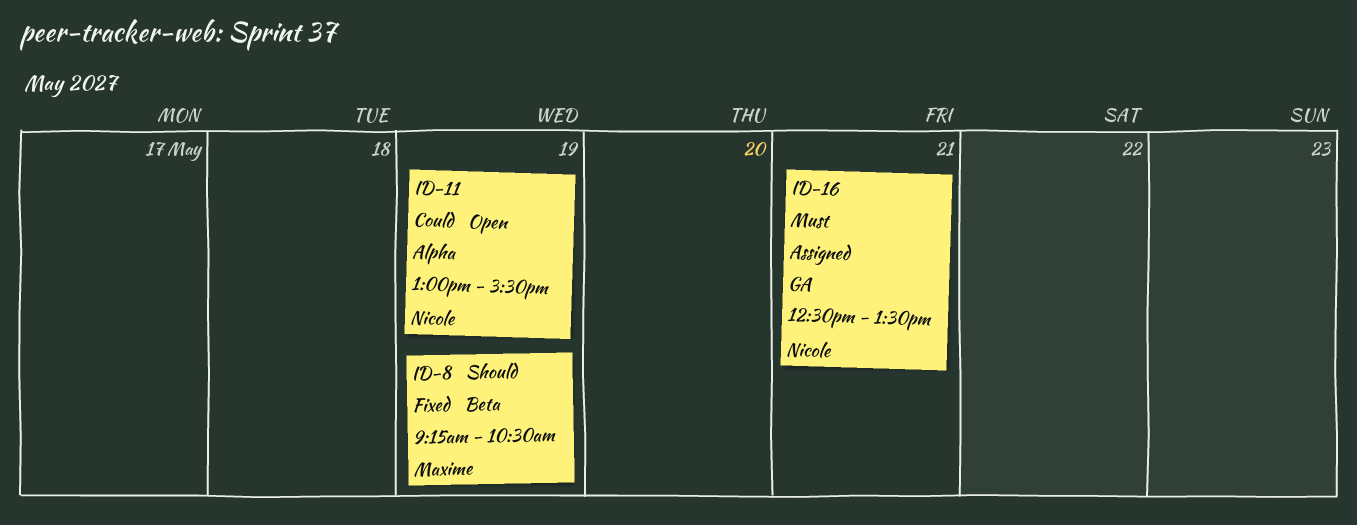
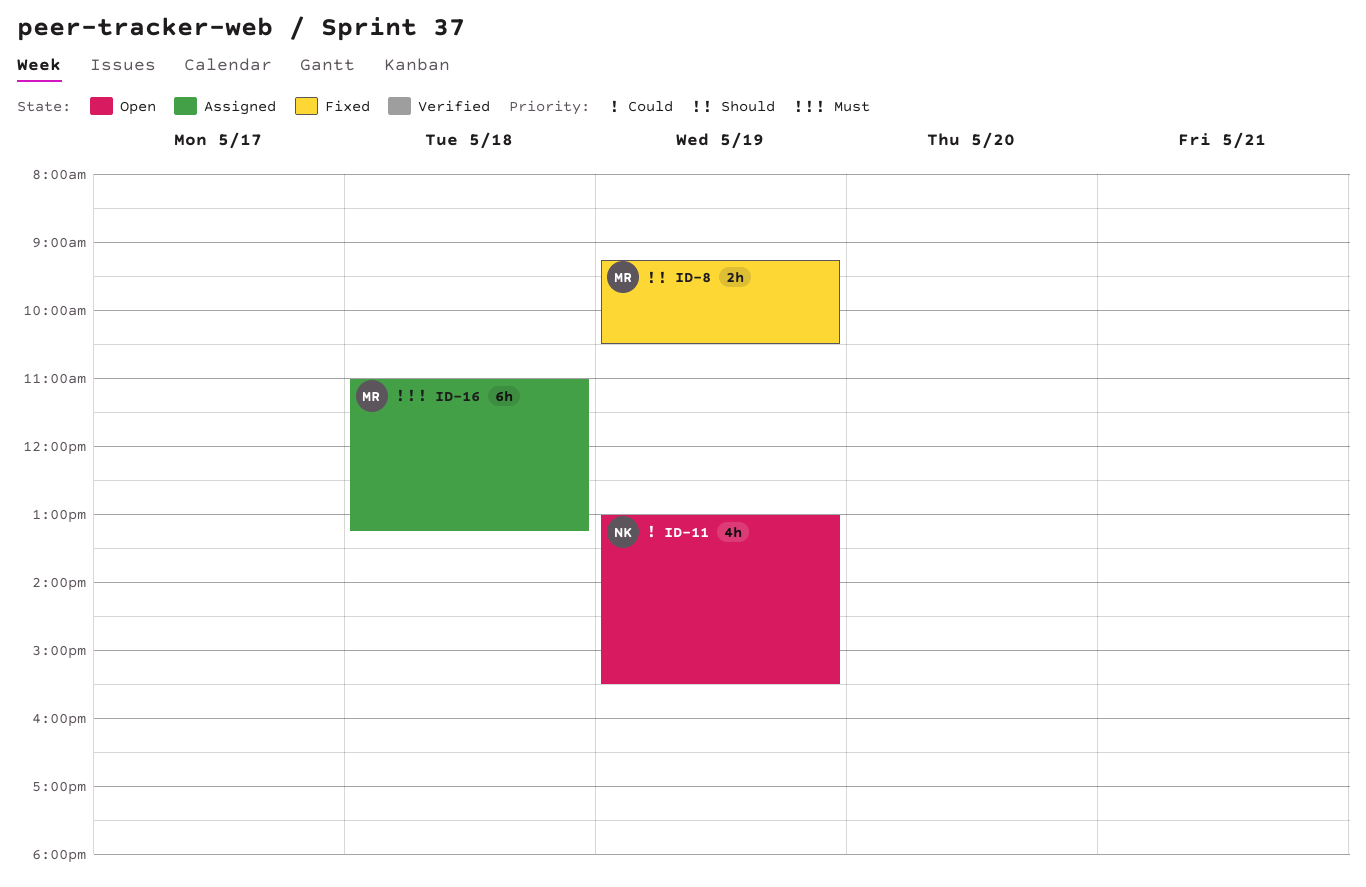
ID-16, owner: Nicole -> Maxime
ID-16, day: May 21 -> May 18
ID-16, begins: 12:30 -> 11:00
ID-16, ends: 13:30 -> 13:15

